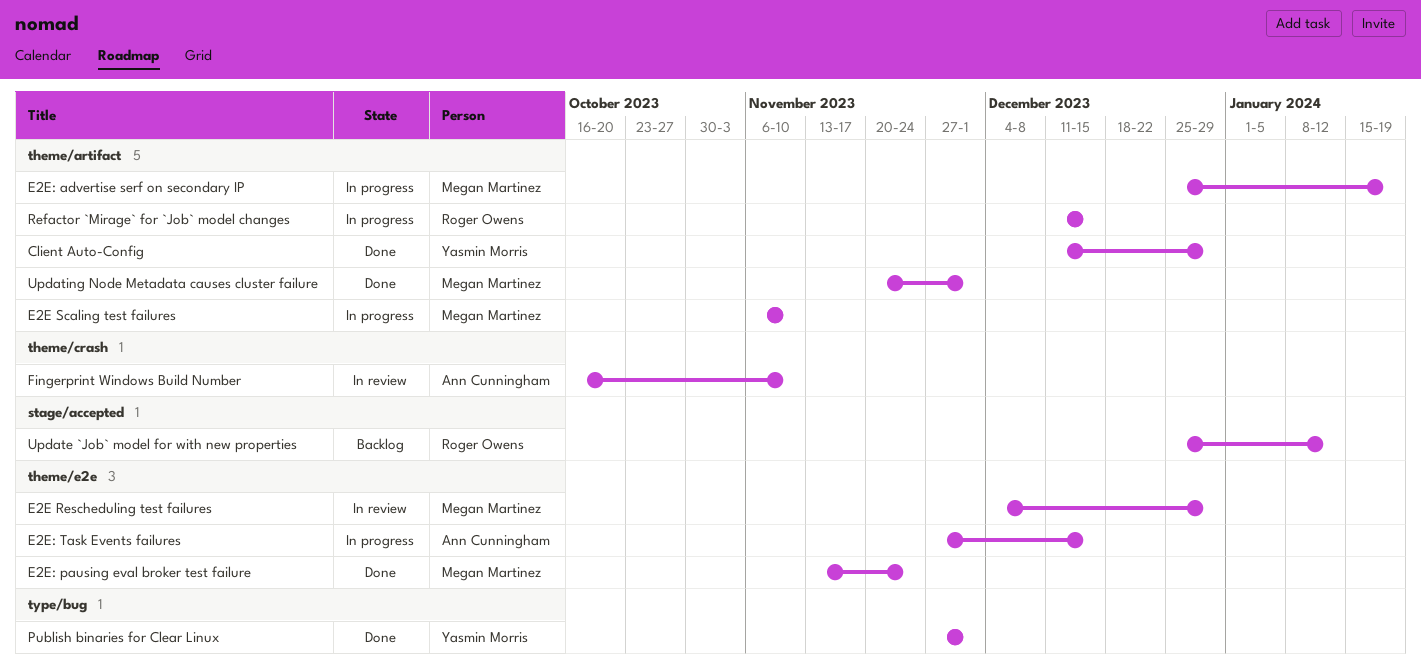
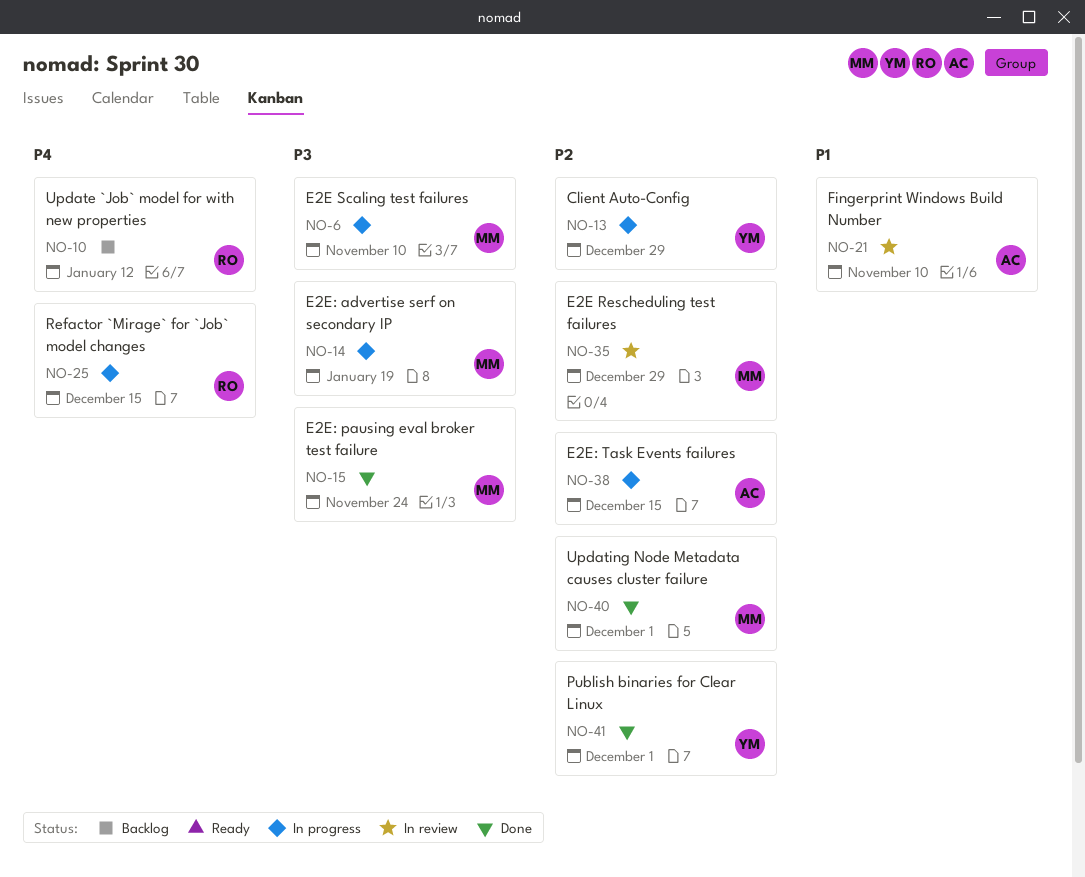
Client Auto-Config, status: Done -> In progress

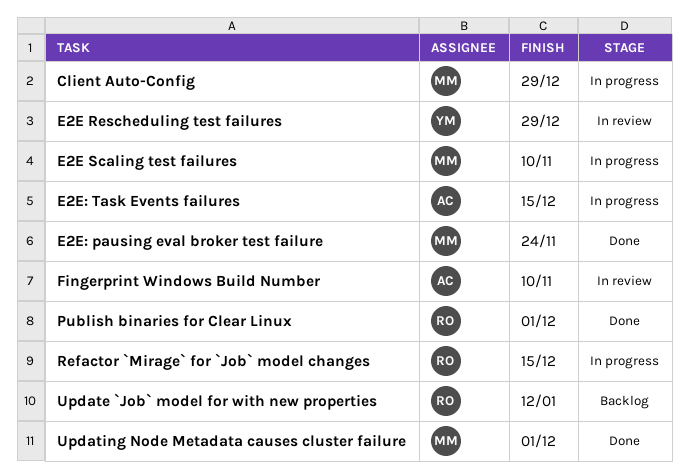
Client Auto-Config, owner: YM -> MM
E2E Rescheduling test failures, owner: MM -> YM
E2E: advertise serf on secondary IP: present -> none
Publish binaries for Clear Linux, owner: YM -> RO

